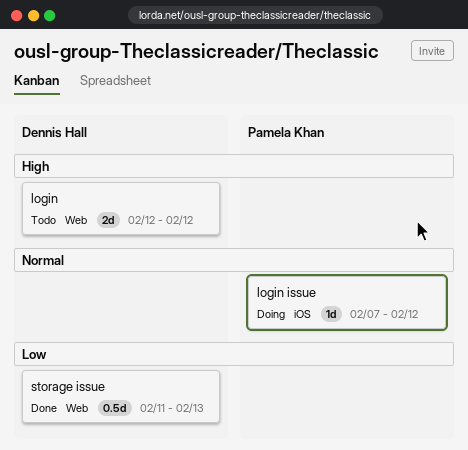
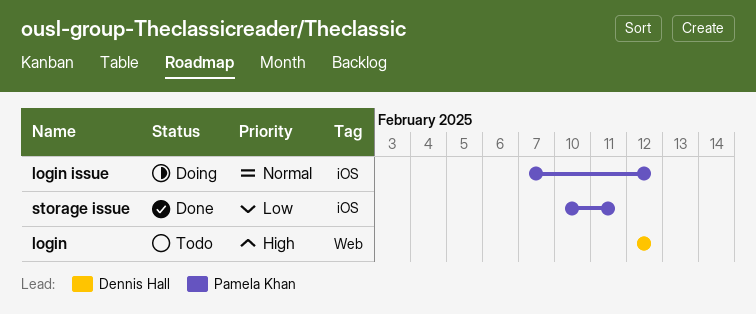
storage issue, owner: Dennis Hall -> Pamela Khan
storage issue, label: Web -> iOS
storage issue, start: Feb 11 -> Feb 10
storage issue, due: Feb 13 -> Feb 11

